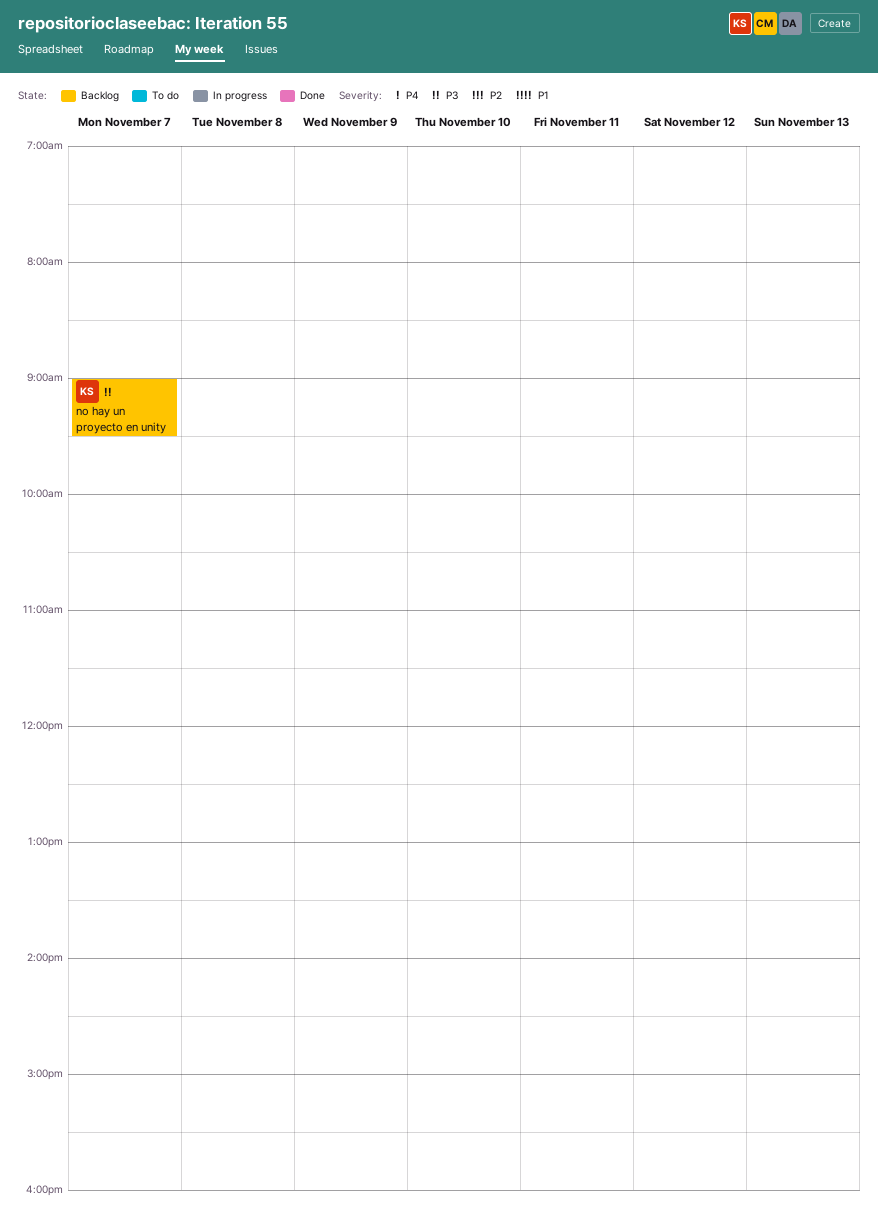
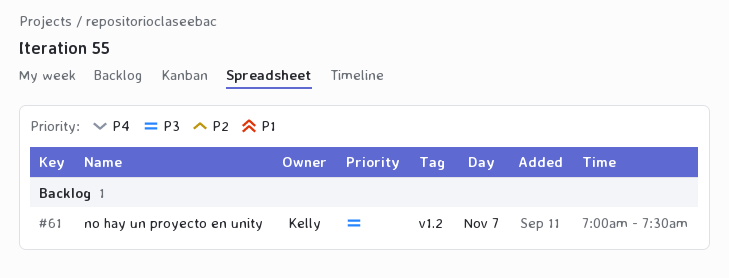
no hay un proyecto en unity, begins: 09:00 -> 07:00
no hay un proyecto en unity, ends: 09:30 -> 07:30

